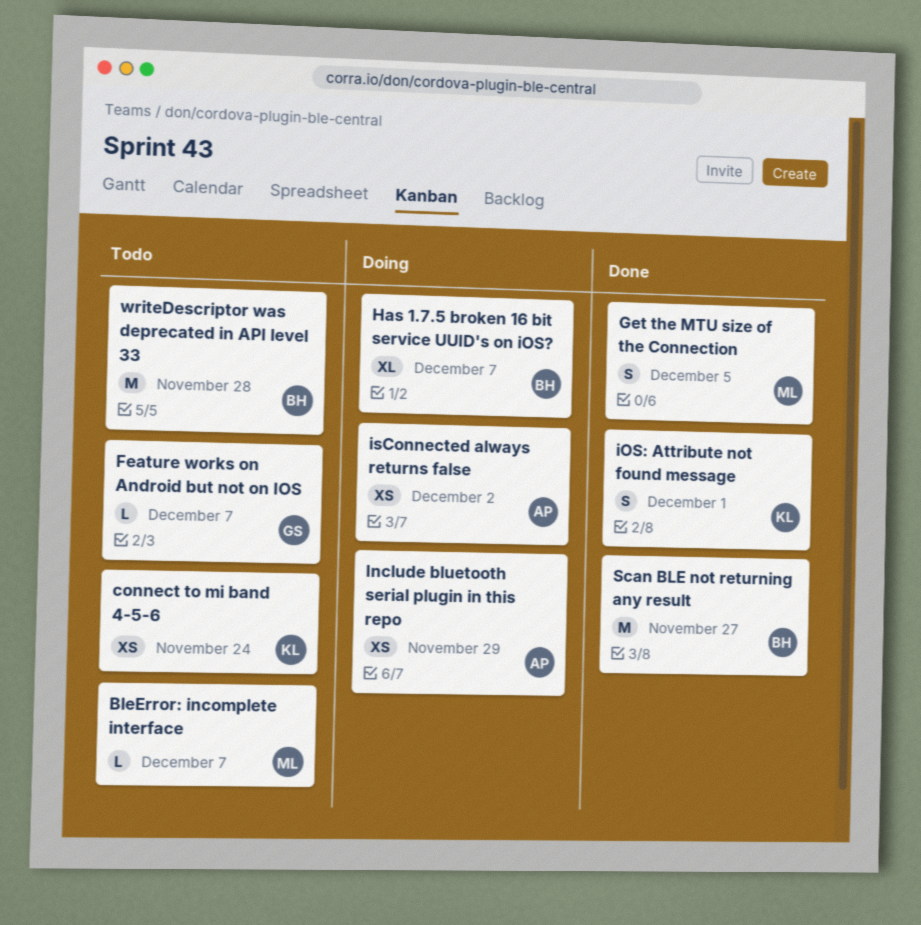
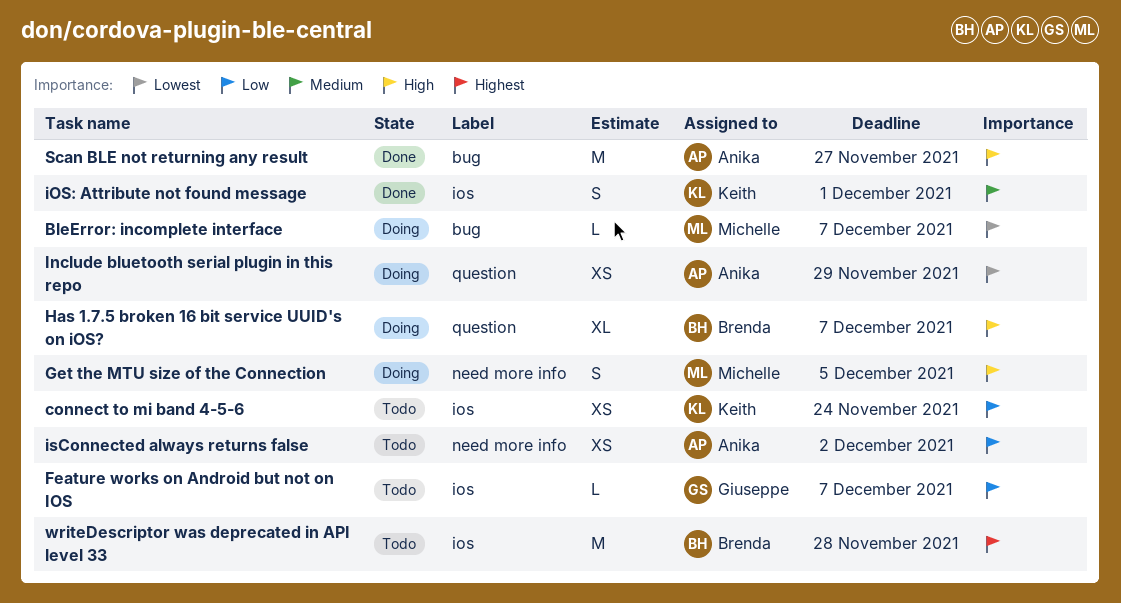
BleError: incomplete interface, status: Todo -> Doing
Get the MTU size of the Connection, status: Done -> Doing
isConnected always returns false, status: Doing -> Todo
Scan BLE not returning any result, owner: Brenda -> Anika

